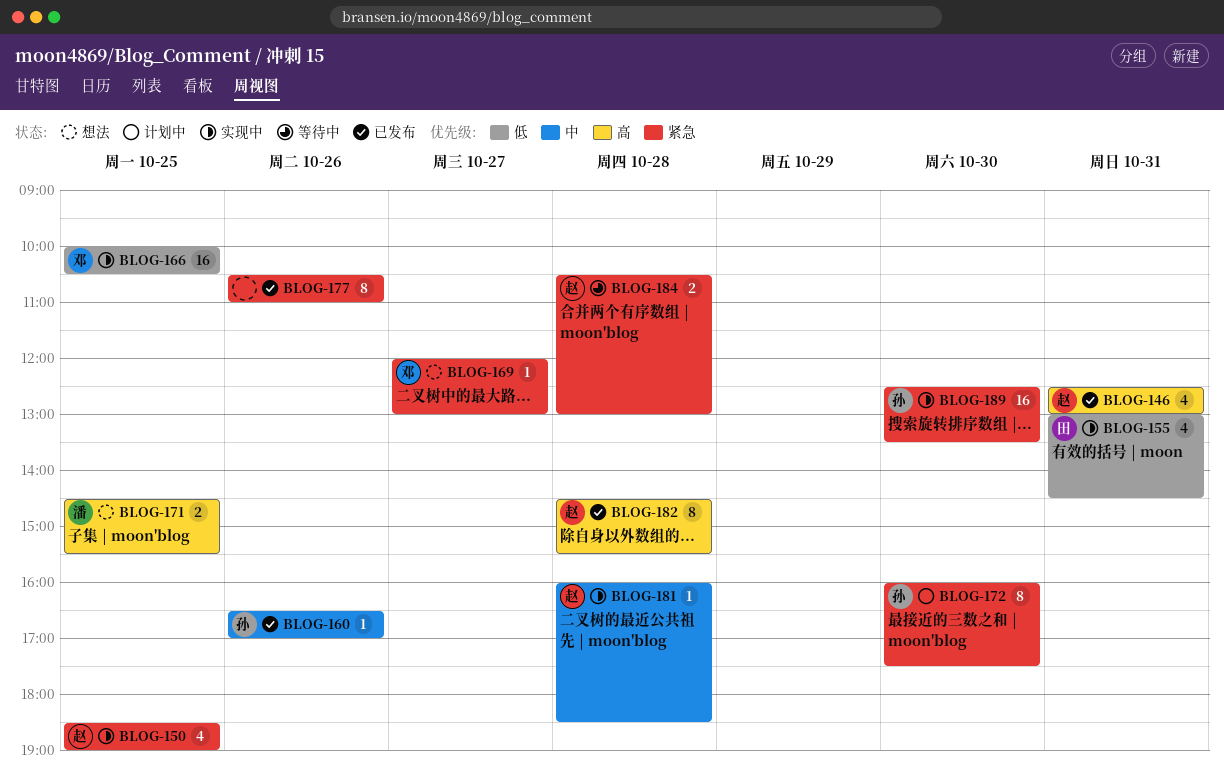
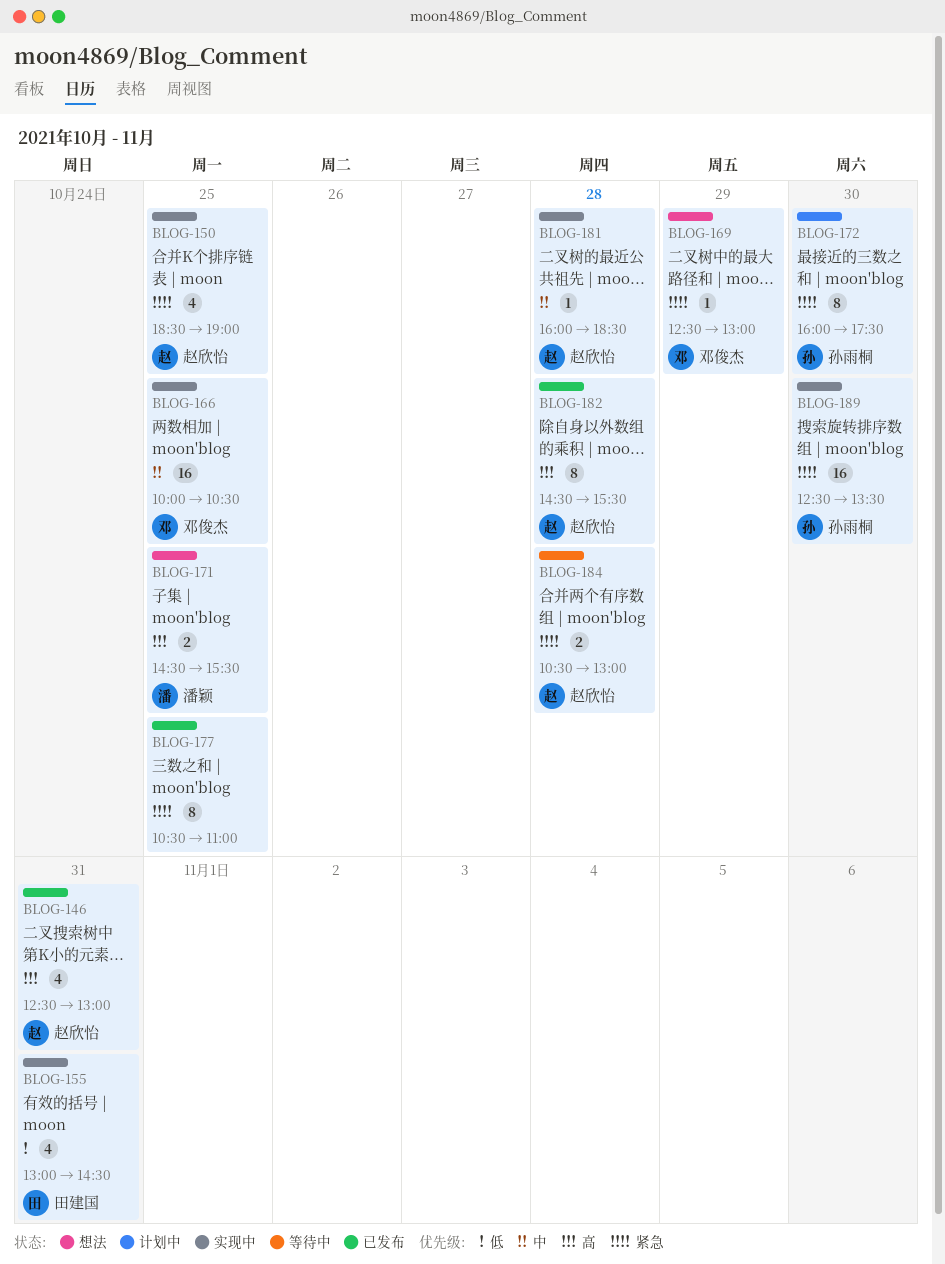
BLOG-160: present -> none
BLOG-166, priority: 低 -> 中
BLOG-169, day: Oct 27 -> Oct 29
BLOG-169, begins: 12:00 -> 12:30
BLOG-177, day: Oct 26 -> Oct 25

